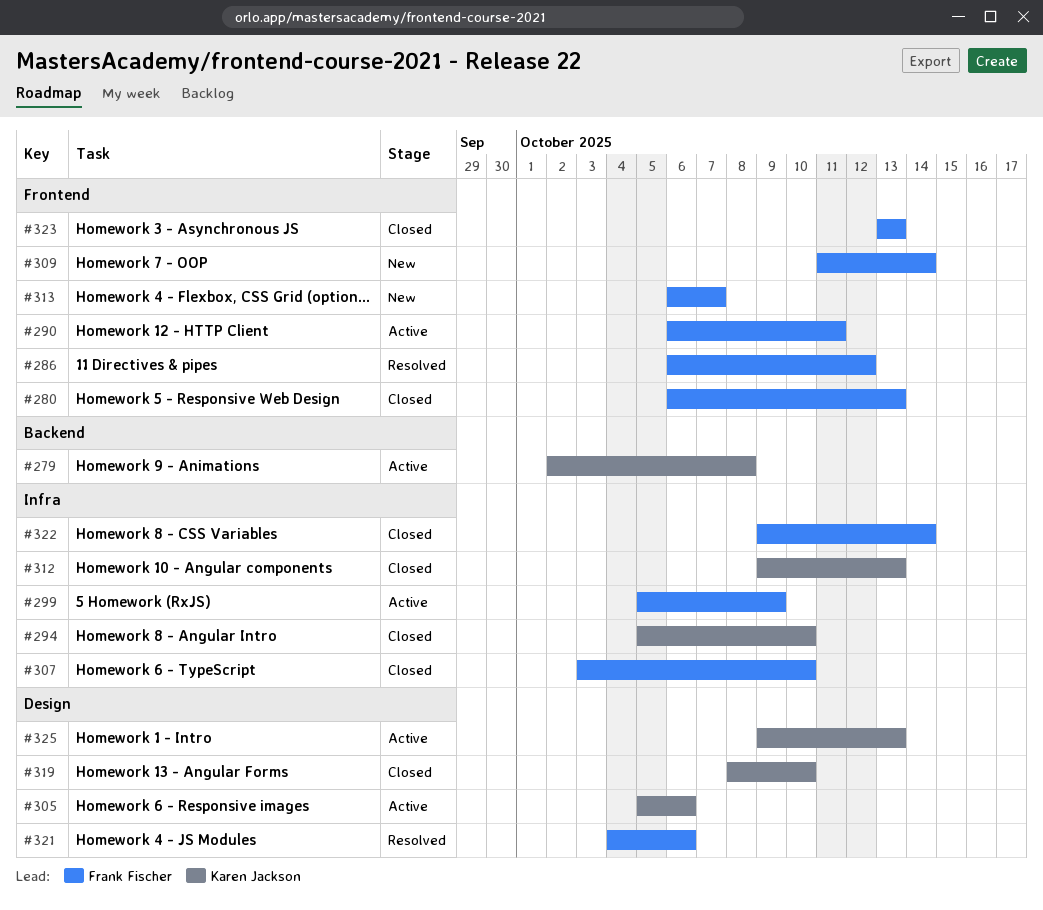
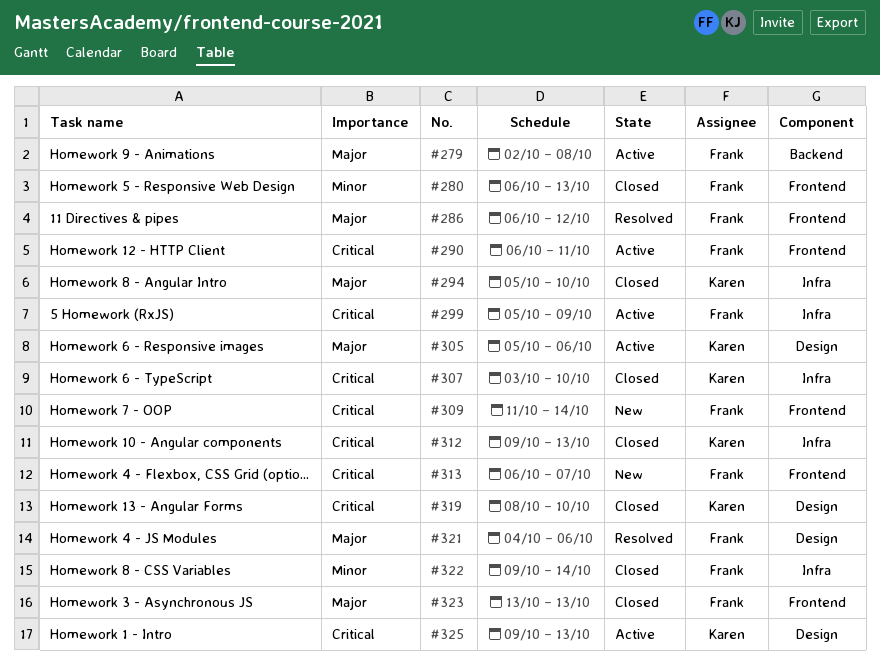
#279, owner: Karen Jackson -> Frank Fischer
#307, owner: Frank Fischer -> Karen Jackson

